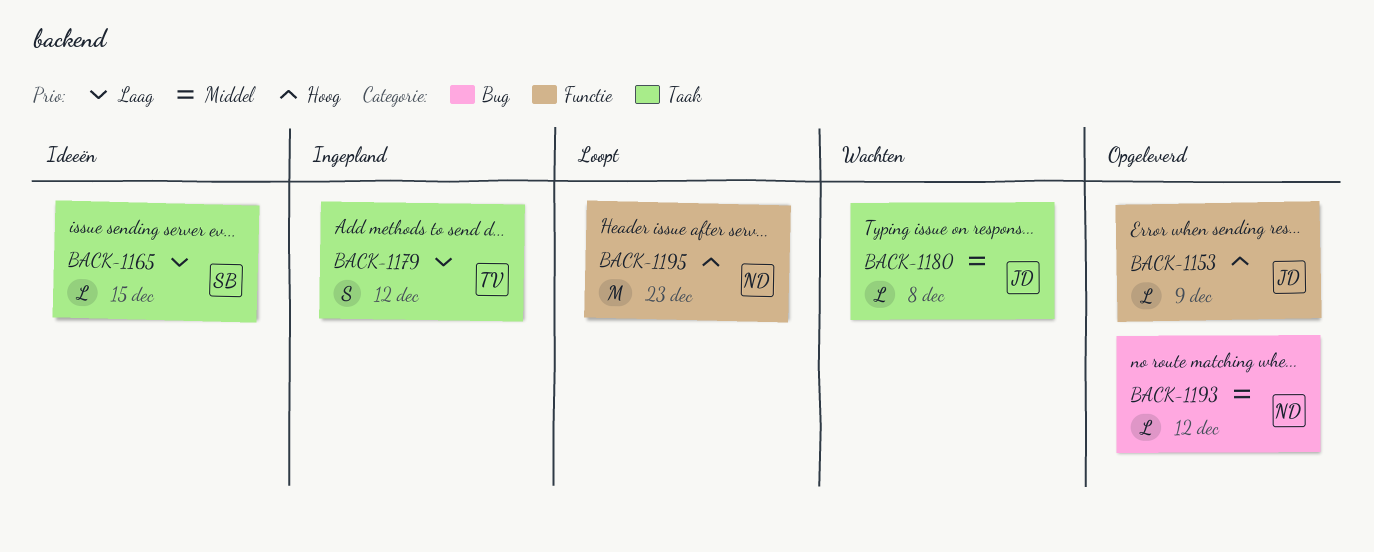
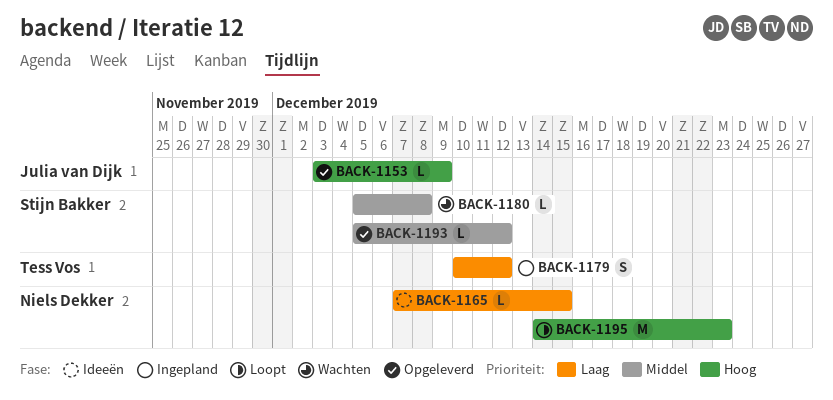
BACK-1165, owner: Stijn Bakker -> Niels Dekker
BACK-1180, owner: Julia van Dijk -> Stijn Bakker
BACK-1193, owner: Niels Dekker -> Stijn Bakker

